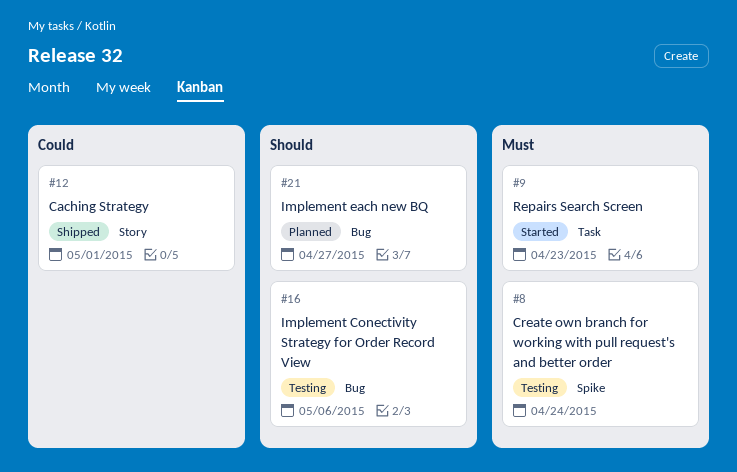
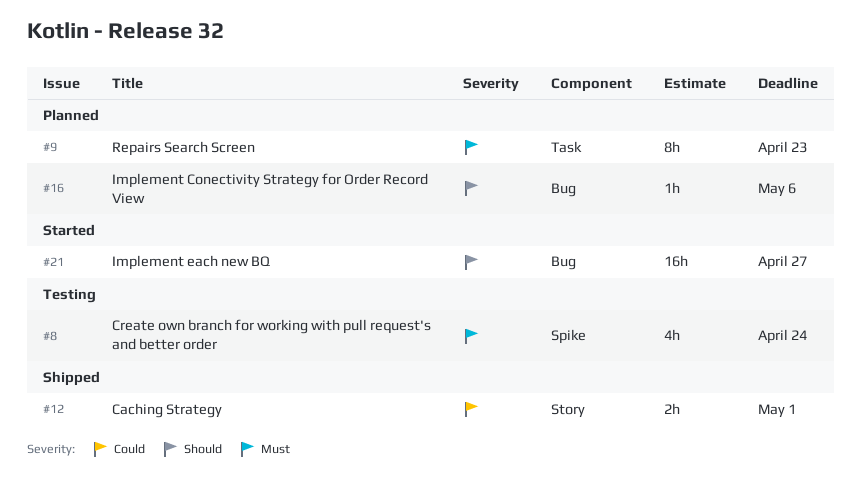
#9, status: Started -> Planned
#16, status: Testing -> Planned
#21, status: Planned -> Started

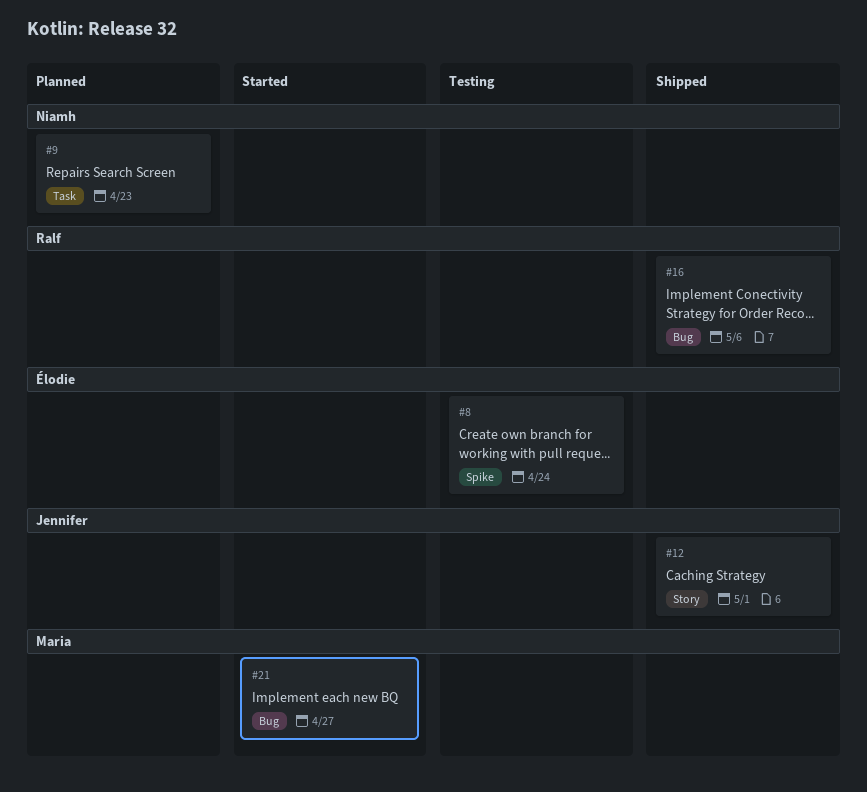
#16, status: Planned -> Shipped

